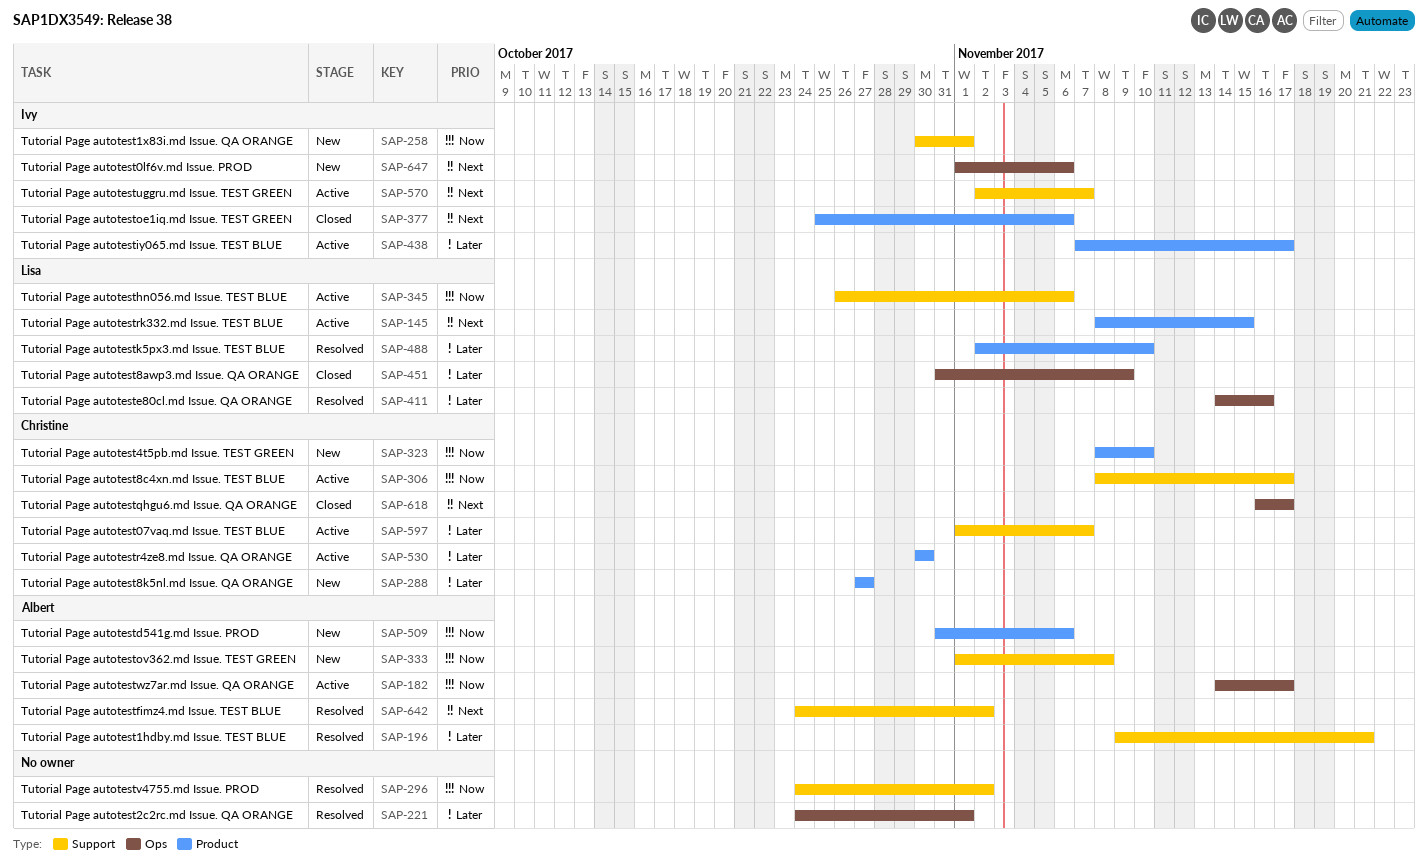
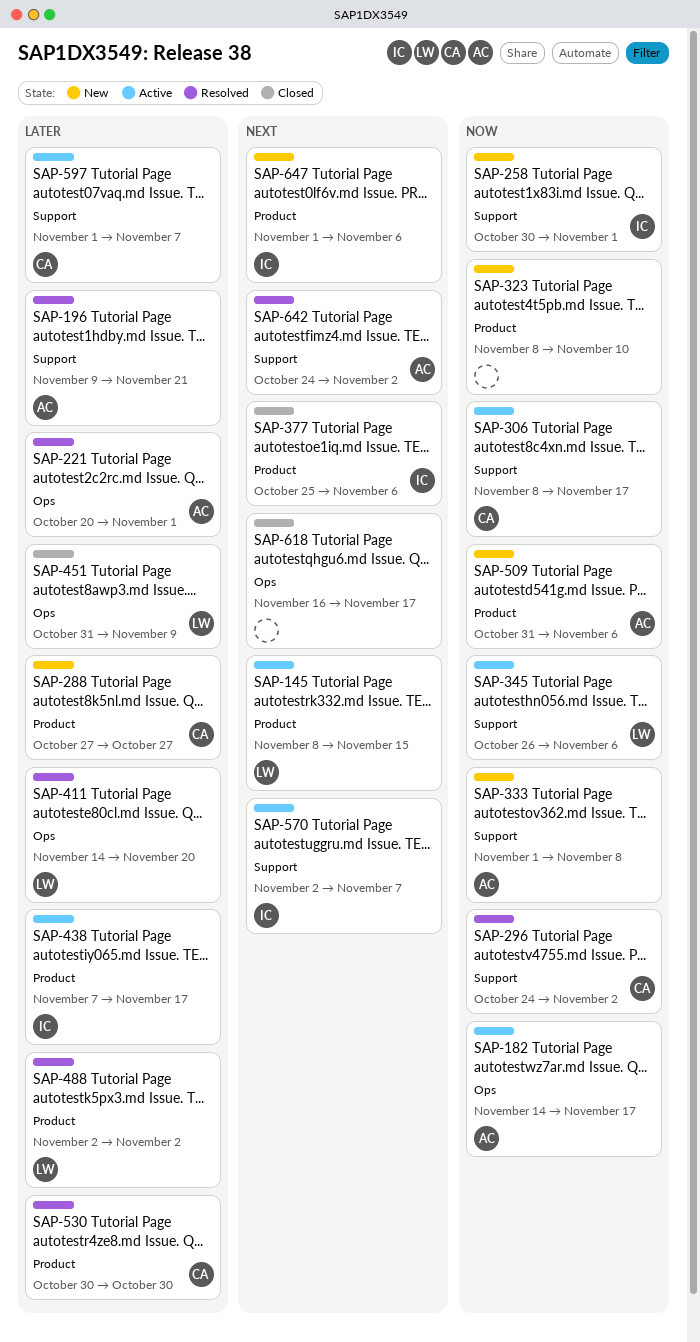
SAP-221, owner: none -> Albert
SAP-221, start: Oct 24 -> Oct 20
SAP-296, owner: none -> Christine
SAP-323, owner: Christine -> none
SAP-411, due: Nov 16 -> Nov 20
SAP-488, due: Nov 10 -> Nov 2
SAP-530, status: Active -> Resolved
SAP-618, owner: Christine -> none
SAP-647, label: Ops -> Product

